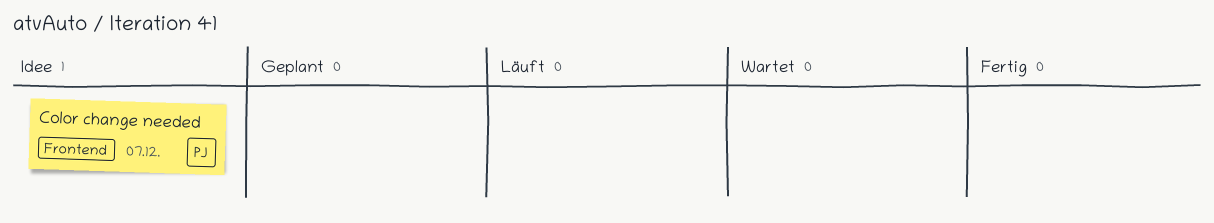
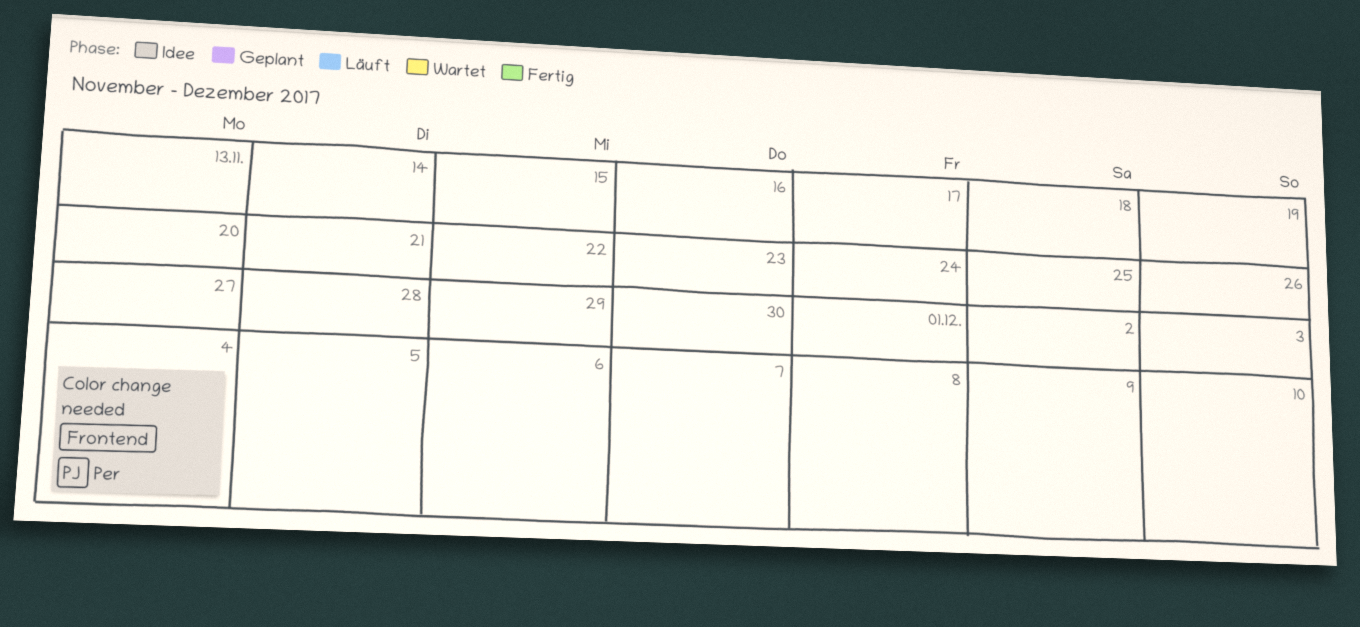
Color change needed, due: Dec 7 -> Dec 4

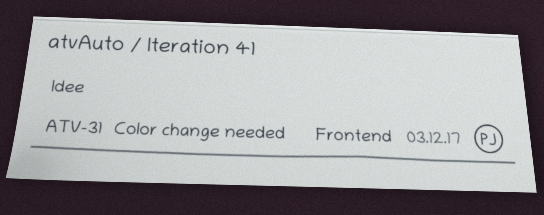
Color change needed, due: Dec 4 -> Dec 3

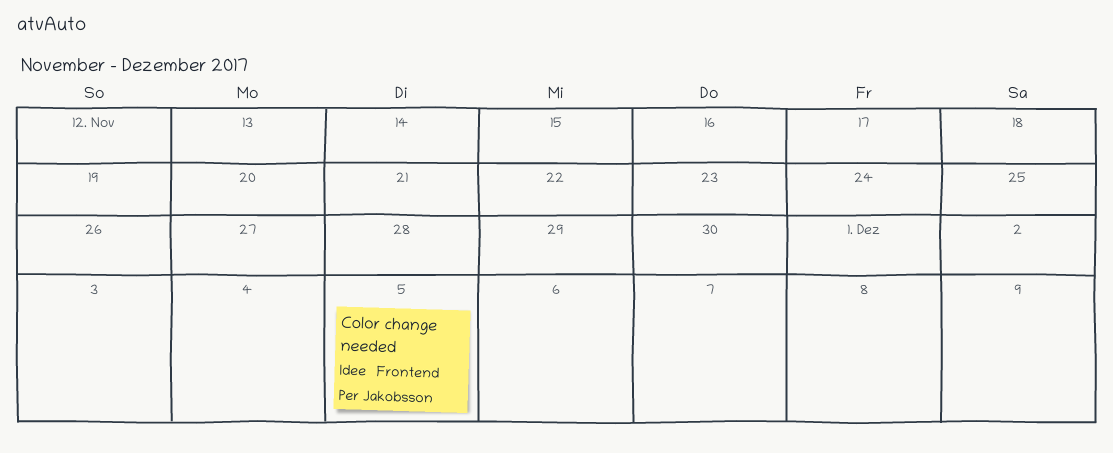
Color change needed, due: Dec 3 -> Dec 5

